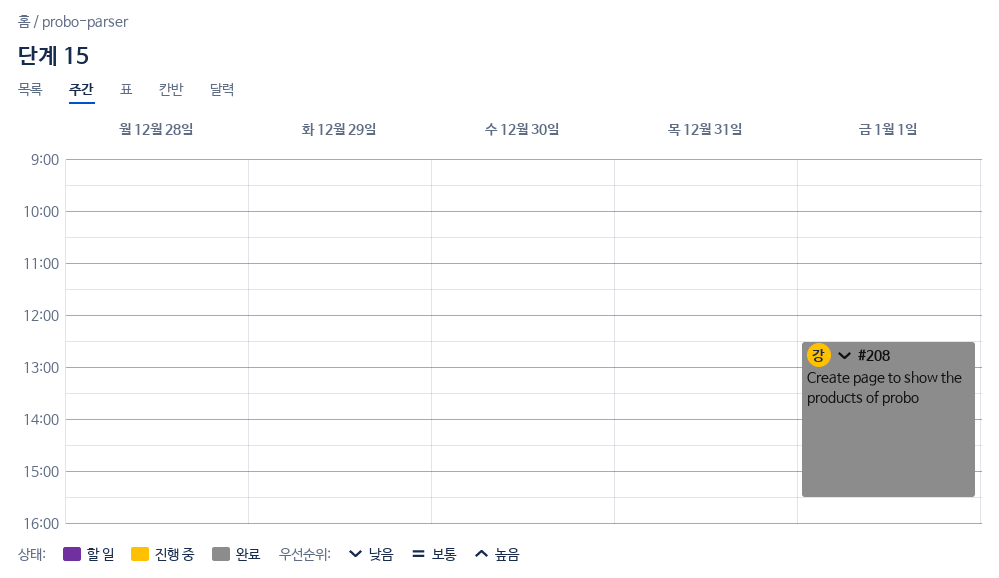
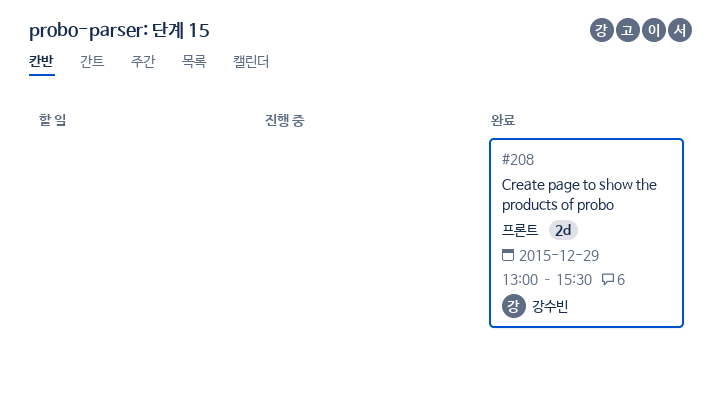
#208, day: Jan 1 -> Dec 29
#208, begins: 12:30 -> 13:00

